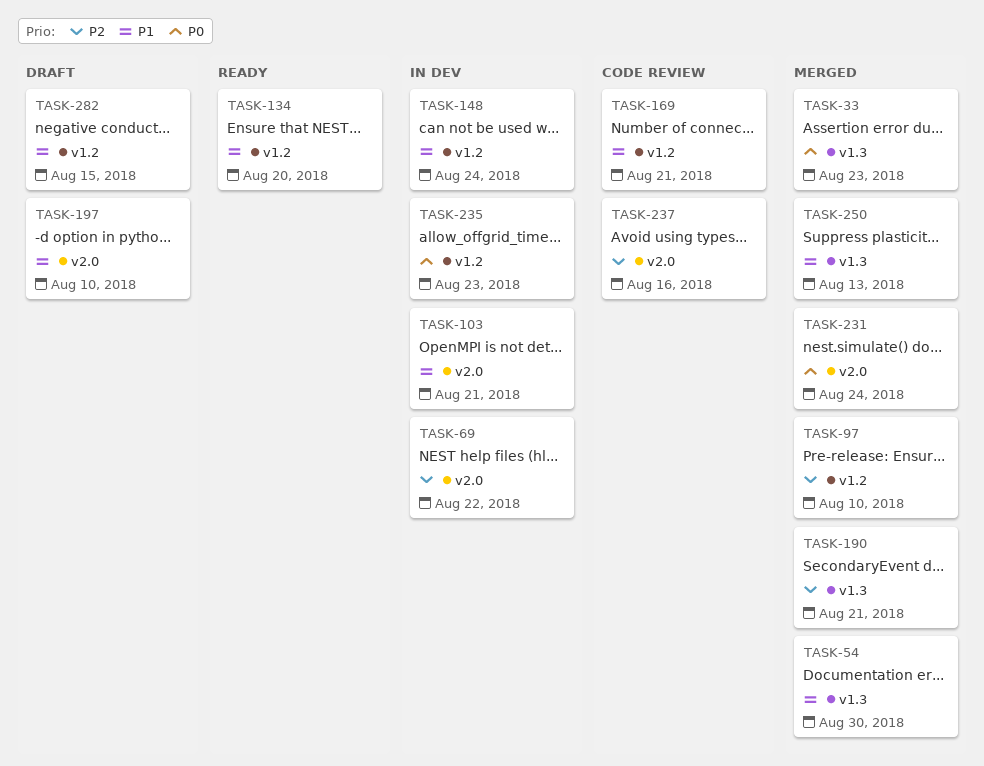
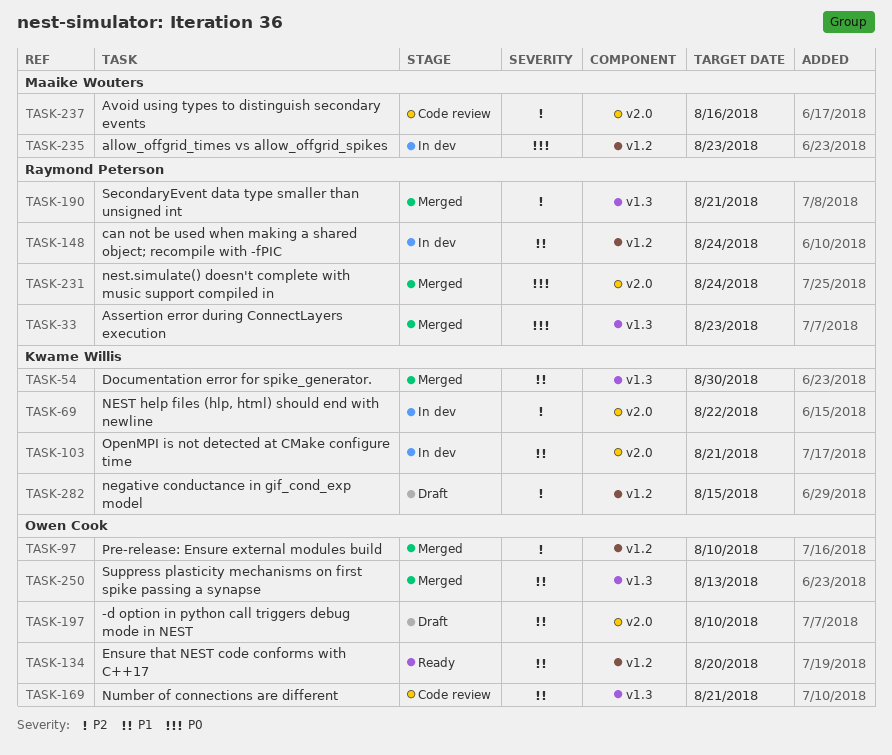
TASK-169, label: v1.2 -> v1.3
TASK-282, priority: P1 -> P2

